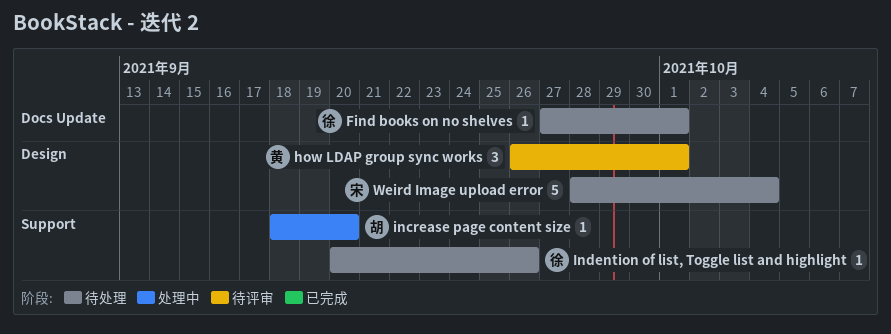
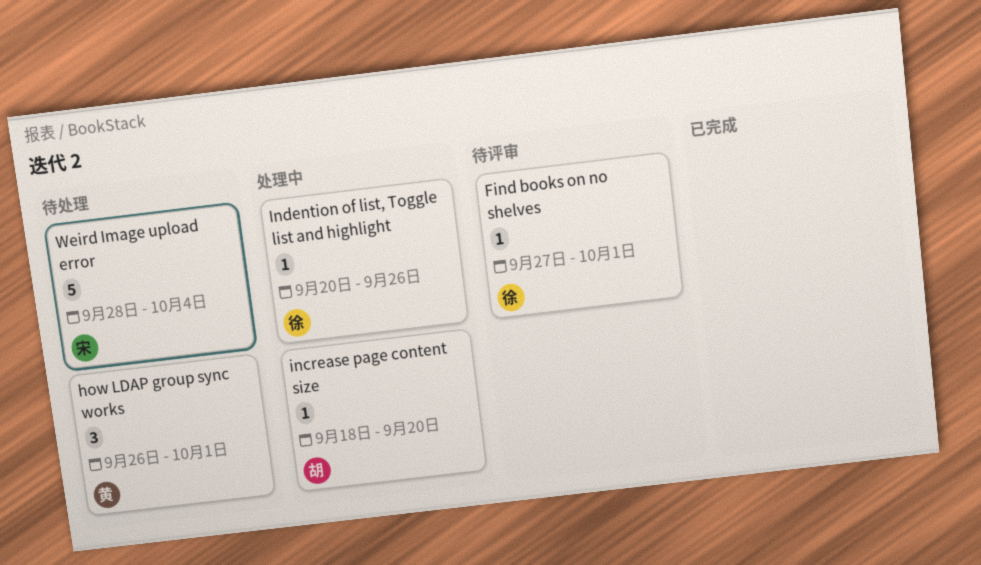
Find books on no shelves, status: 待处理 -> 待评审
how LDAP group sync works, status: 待评审 -> 待处理
Indention of list, Toggle list and highlight, status: 待处理 -> 处理中

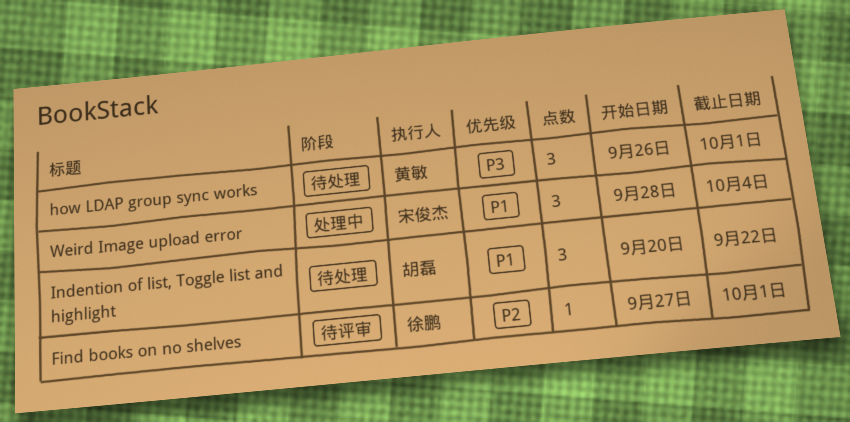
increase page content size: present -> none
Indention of list, Toggle list and highlight, status: 处理中 -> 待处理
Indention of list, Toggle list and highlight, owner: 徐鹏 -> 胡磊
Indention of list, Toggle list and highlight, estimate: 1 -> 3
Indention of list, Toggle list and highlight, due: Sep 26 -> Sep 22
Weird Image upload error, status: 待处理 -> 处理中
Weird Image upload error, estimate: 5 -> 3

